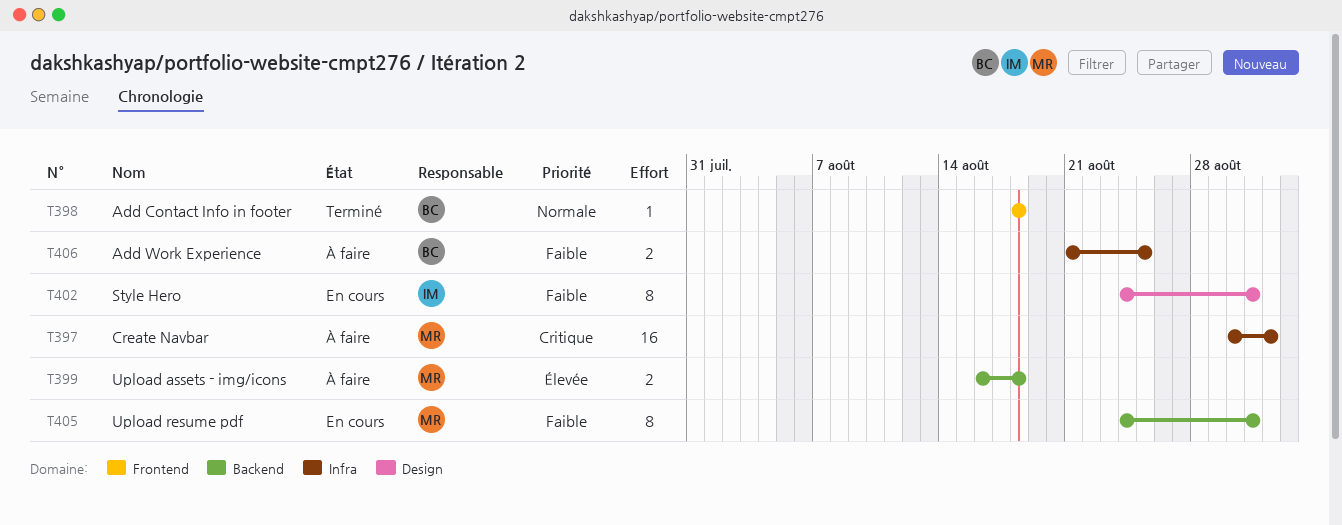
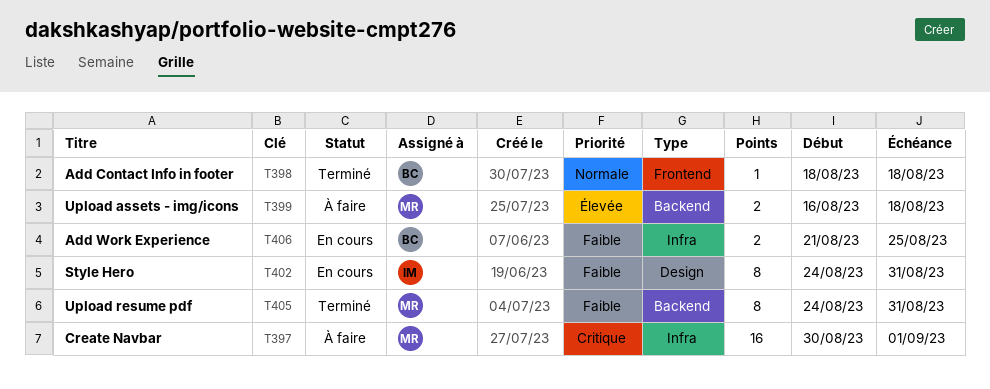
T405, status: En cours -> Terminé
T406, status: À faire -> En cours

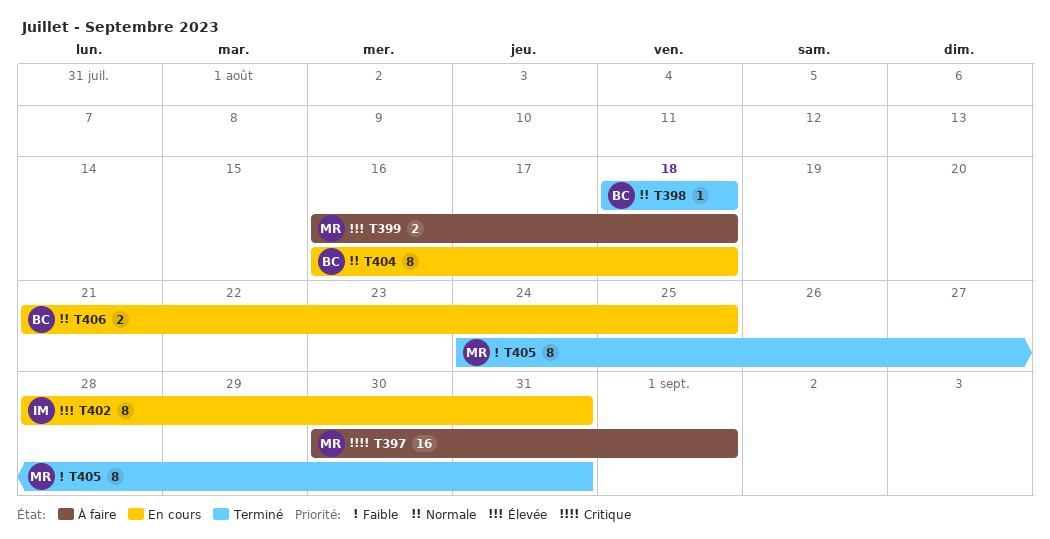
T402, priority: Faible -> Élevée
T402, start: Aug 24 -> Aug 28
T404: none -> present
T406, priority: Faible -> Normale

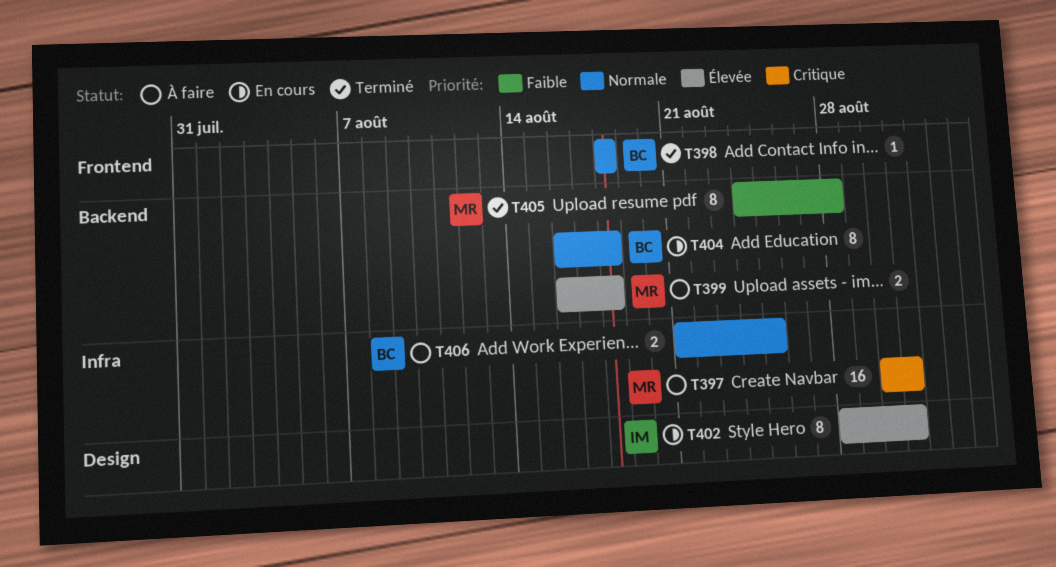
T397, due: Sep 1 -> Aug 31
T405, due: Aug 31 -> Aug 28
T406, status: En cours -> À faire

